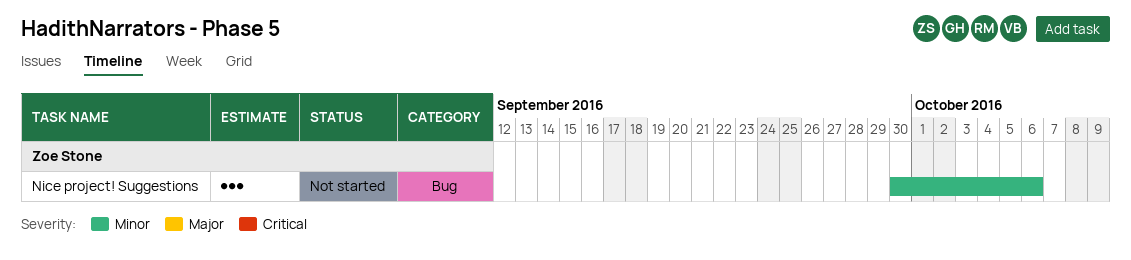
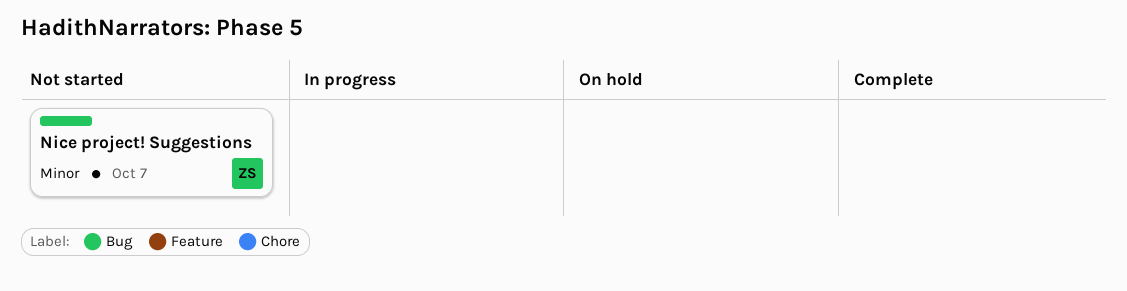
Nice project! Suggestions, estimate: 3 -> 1
Nice project! Suggestions, due: Oct 6 -> Oct 7

